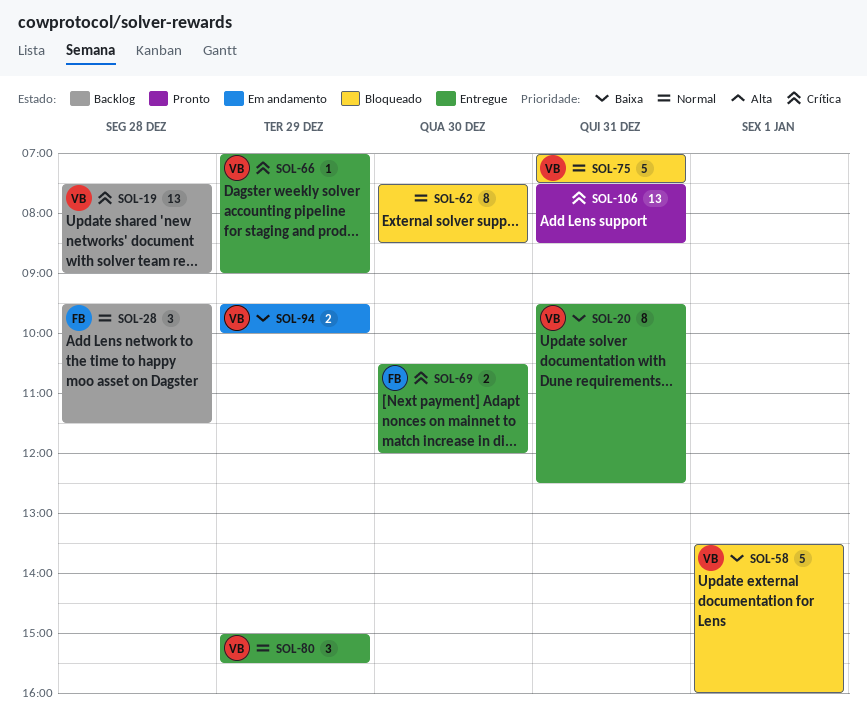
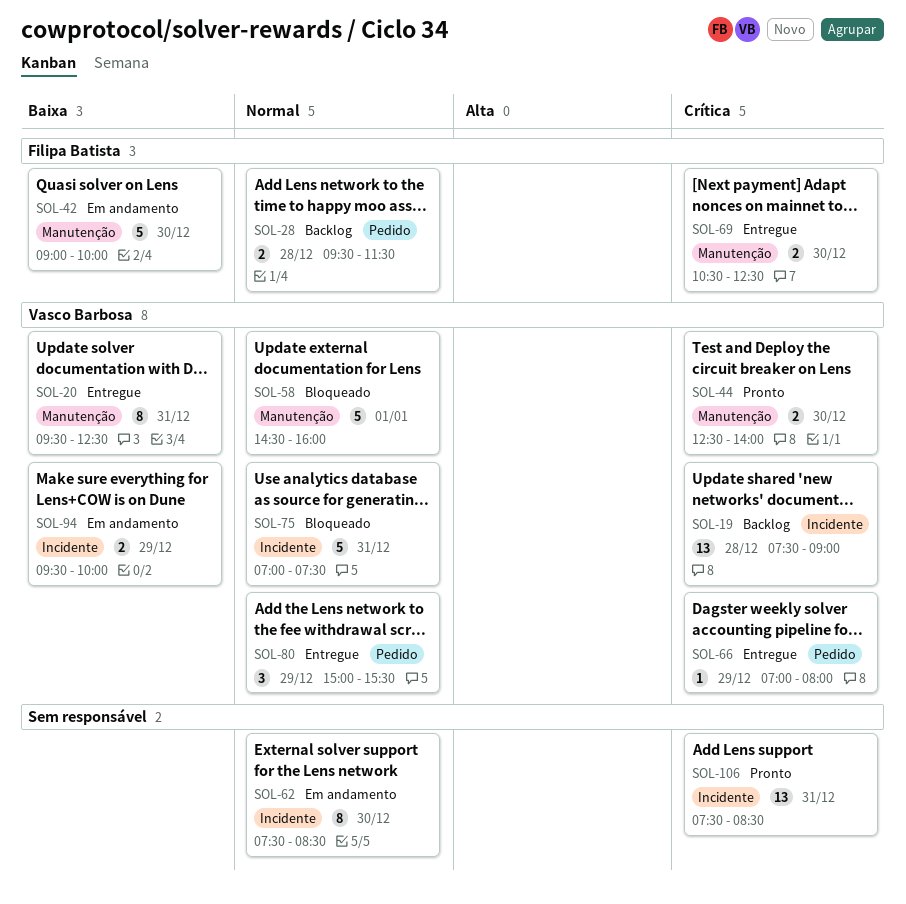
SOL-28, estimate: 3 -> 2
SOL-42: none -> present
SOL-44: none -> present
SOL-58, priority: Baixa -> Normal
SOL-58, begins: 13:30 -> 14:30
SOL-62, status: Bloqueado -> Em andamento
SOL-66, ends: 09:00 -> 08:00
SOL-69, ends: 12:00 -> 12:30

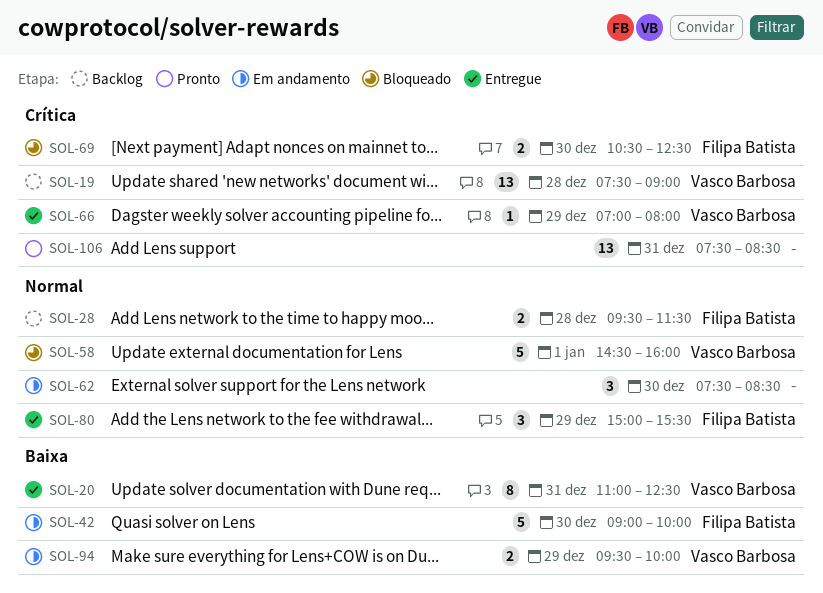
SOL-20, begins: 09:30 -> 11:00
SOL-44: present -> none
SOL-62, estimate: 8 -> 3
SOL-69, status: Entregue -> Bloqueado
SOL-75: present -> none
SOL-80, owner: Vasco Barbosa -> Filipa Batista

